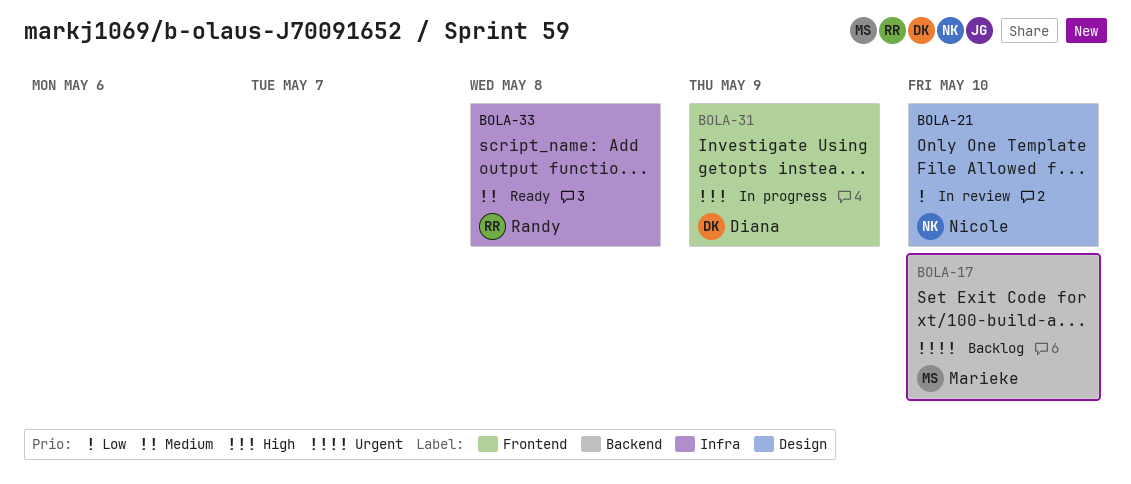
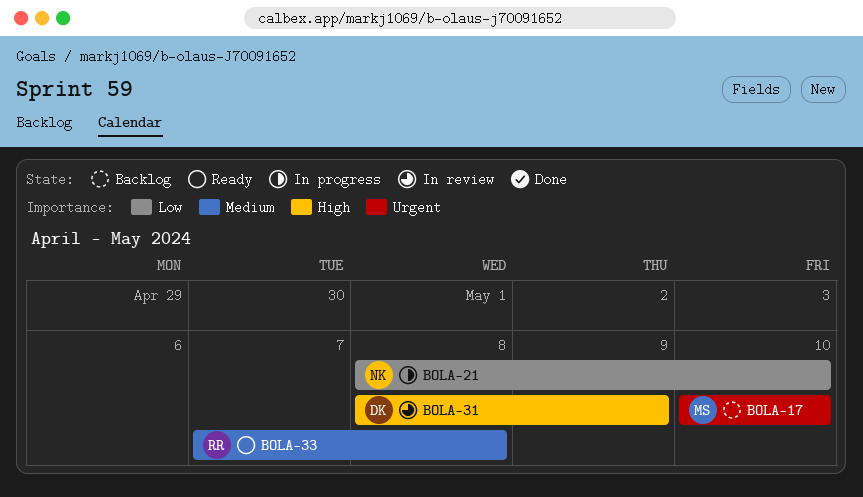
BOLA-21, status: In review -> In progress
BOLA-31, status: In progress -> In review

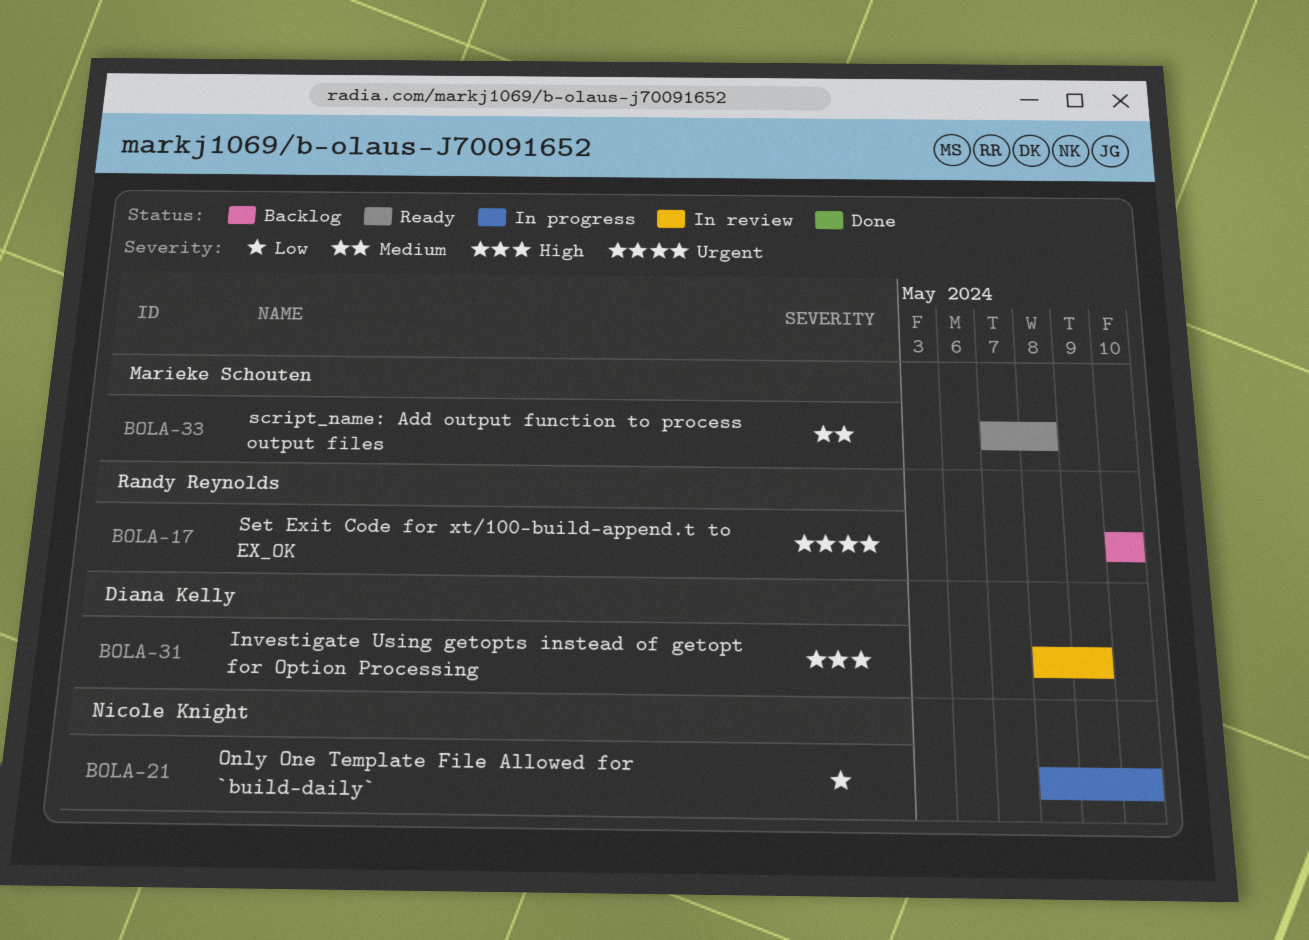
BOLA-17, owner: Marieke Schouten -> Randy Reynolds
BOLA-33, owner: Randy Reynolds -> Marieke Schouten

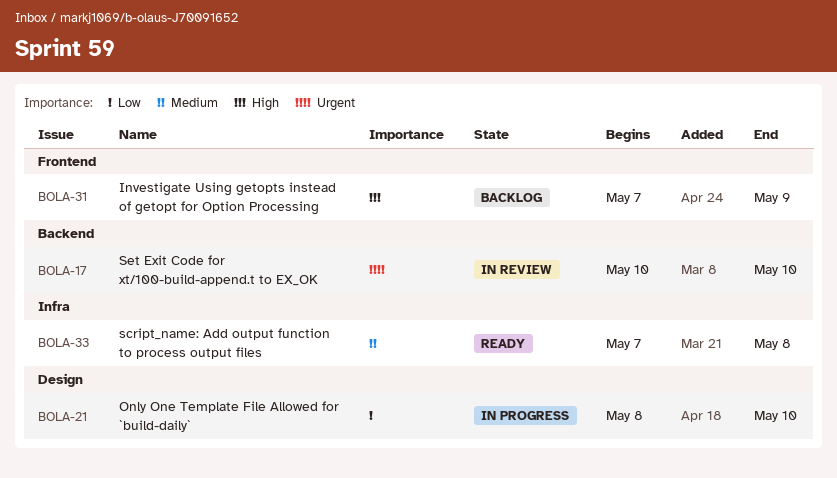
BOLA-17, status: Backlog -> In review
BOLA-31, status: In review -> Backlog
BOLA-31, start: May 8 -> May 7

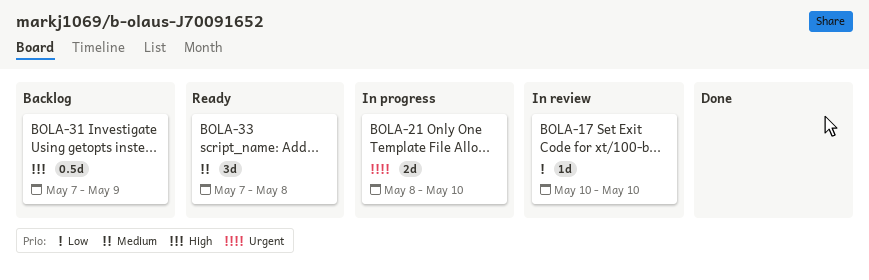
BOLA-17, priority: Urgent -> Low
BOLA-21, priority: Low -> Urgent

